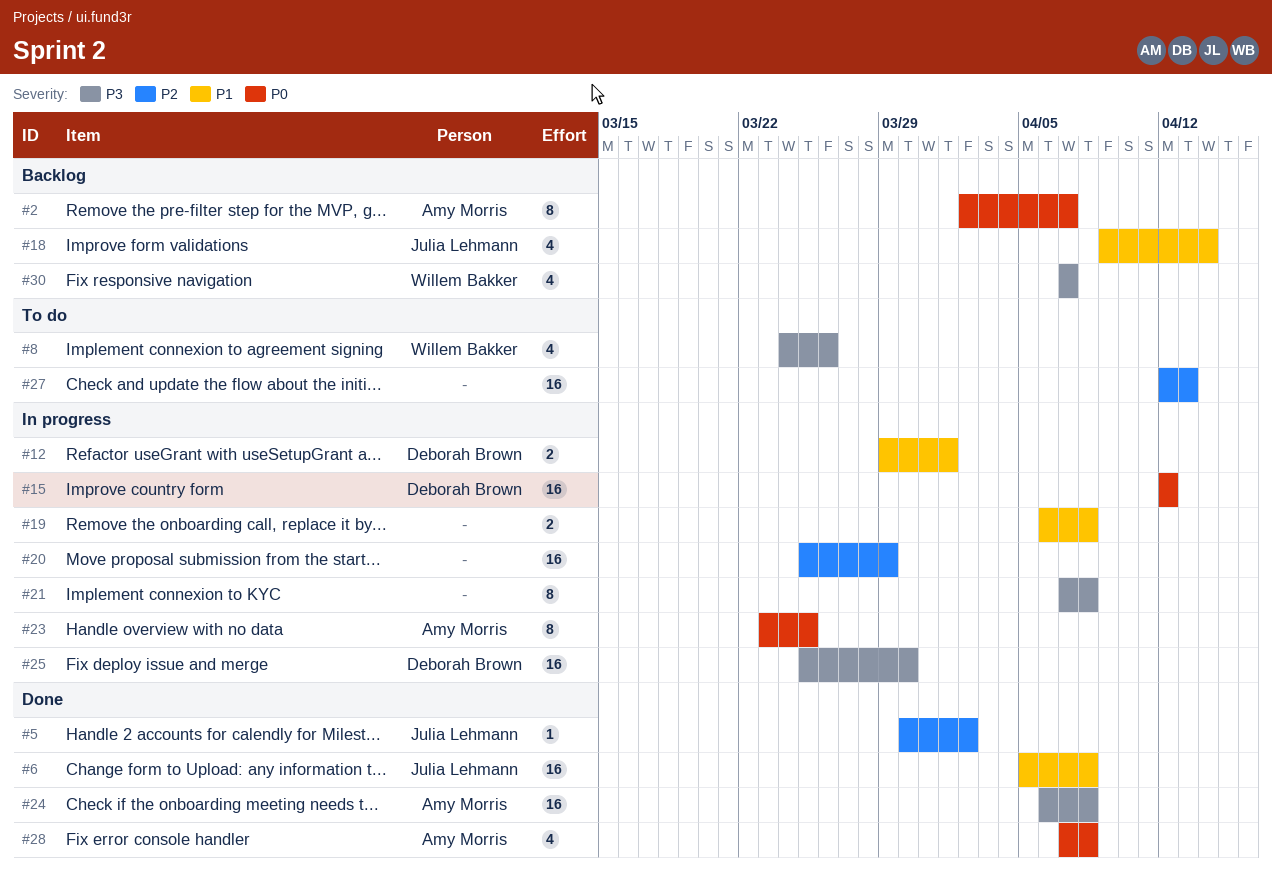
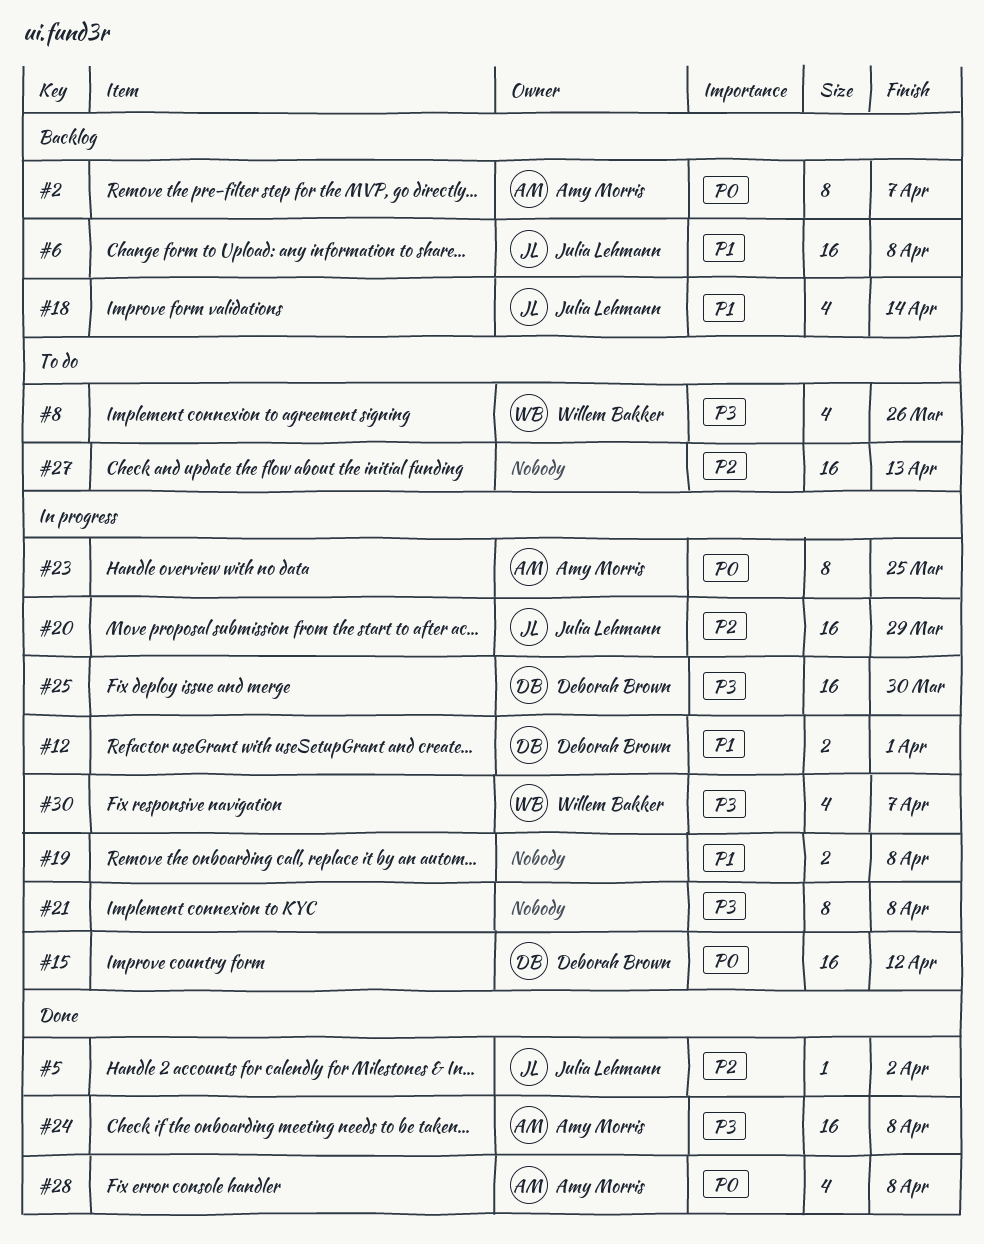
#6, status: Done -> Backlog
#20, owner: none -> Julia Lehmann
#30, status: Backlog -> In progress

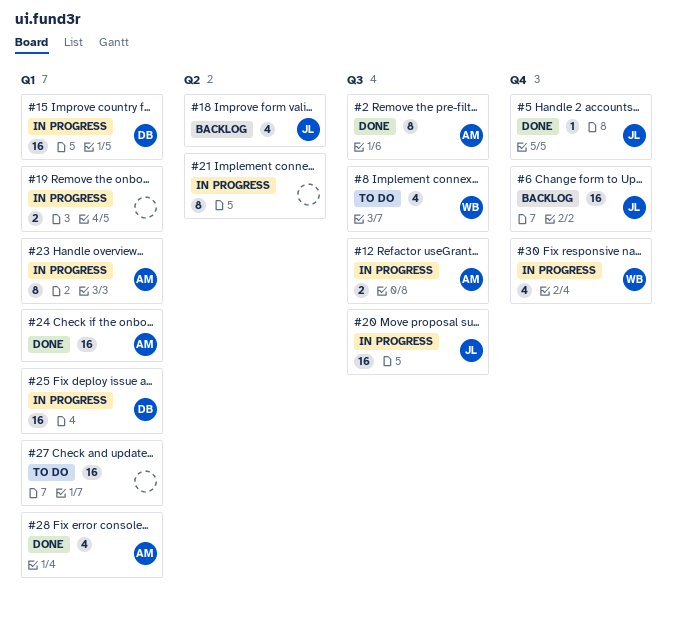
#2, status: Backlog -> Done
#12, owner: Deborah Brown -> Amy Morris

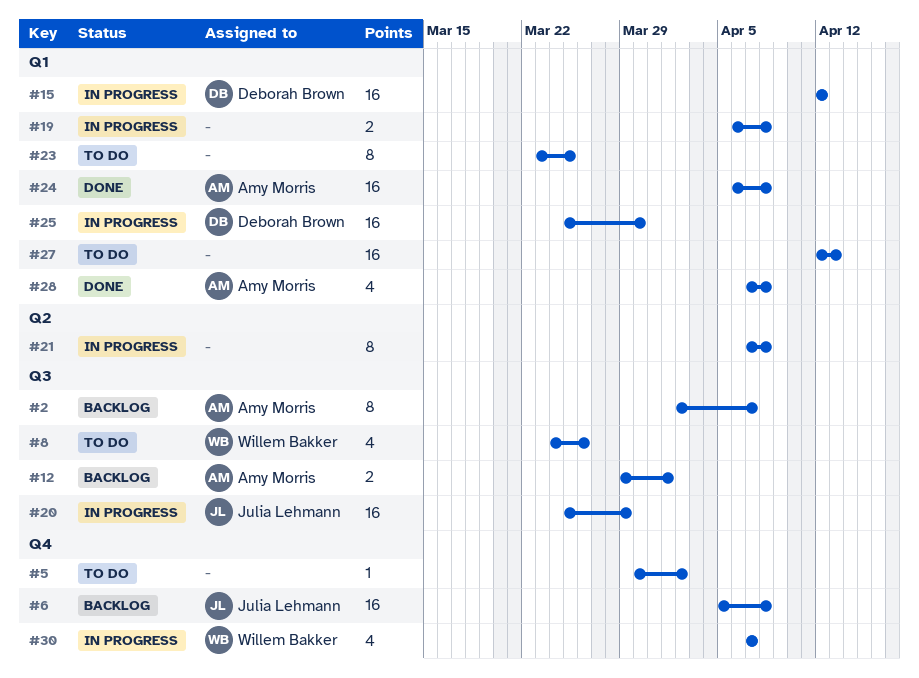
#2, status: Done -> Backlog
#5, status: Done -> To do
#5, owner: Julia Lehmann -> none
#12, status: In progress -> Backlog
#18: present -> none
#23, status: In progress -> To do
#23, owner: Amy Morris -> none

